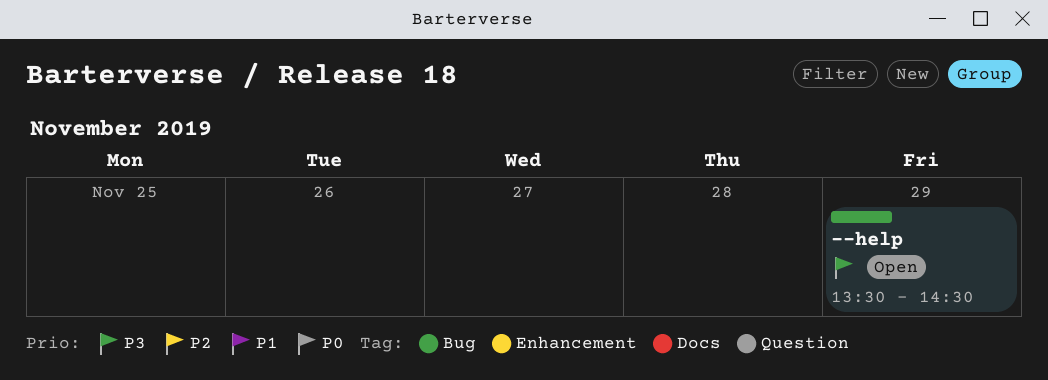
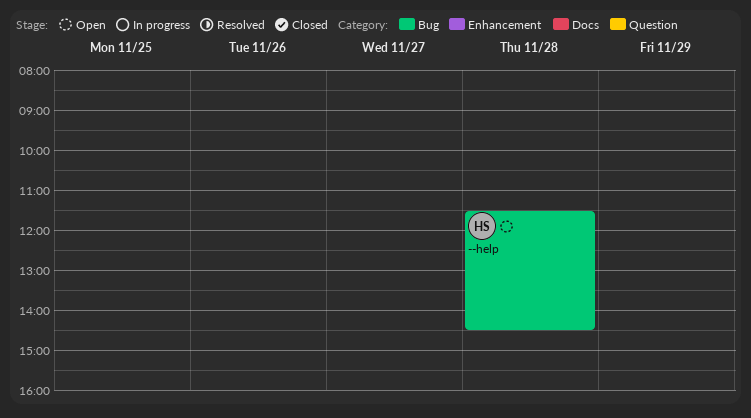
--help, day: Nov 29 -> Nov 28
--help, begins: 13:30 -> 11:30

